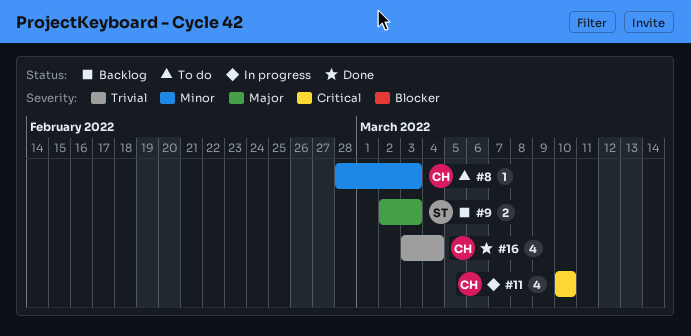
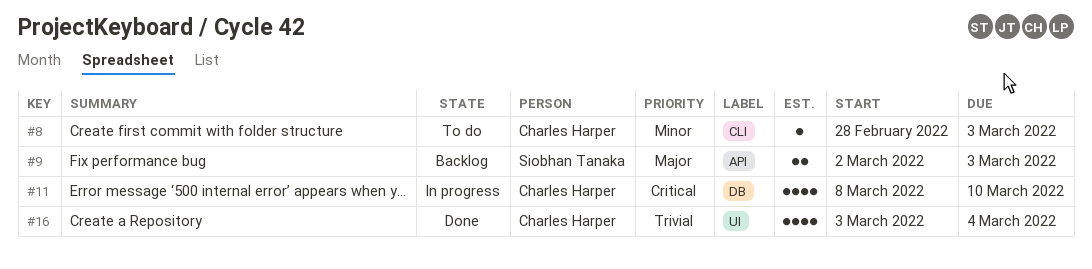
#11, start: Mar 10 -> Mar 8

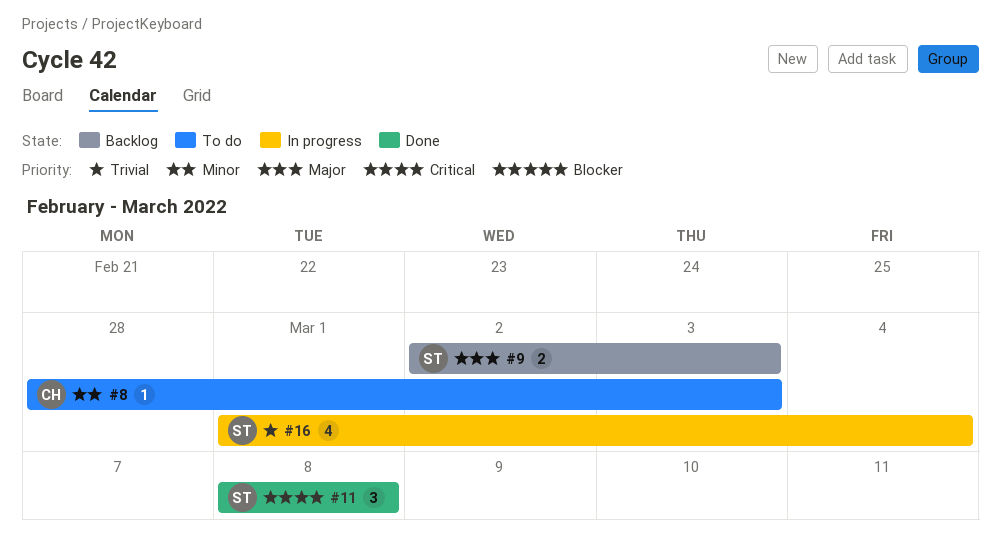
#11, status: In progress -> Done
#11, owner: Charles Harper -> Siobhan Tanaka
#11, estimate: 4 -> 3
#11, due: Mar 10 -> Mar 8
#16, status: Done -> In progress
#16, owner: Charles Harper -> Siobhan Tanaka
#16, start: Mar 3 -> Mar 1

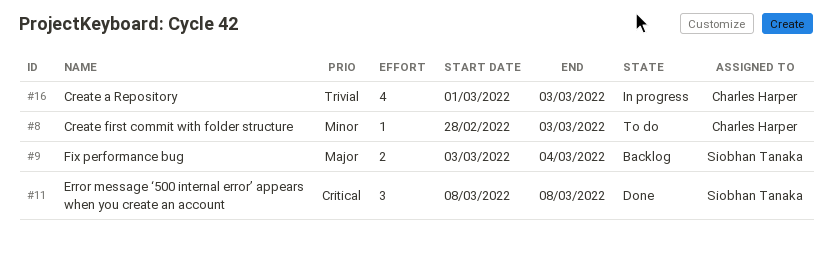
#9, start: Mar 2 -> Mar 3
#9, due: Mar 3 -> Mar 4
#16, owner: Siobhan Tanaka -> Charles Harper
#16, due: Mar 4 -> Mar 3

